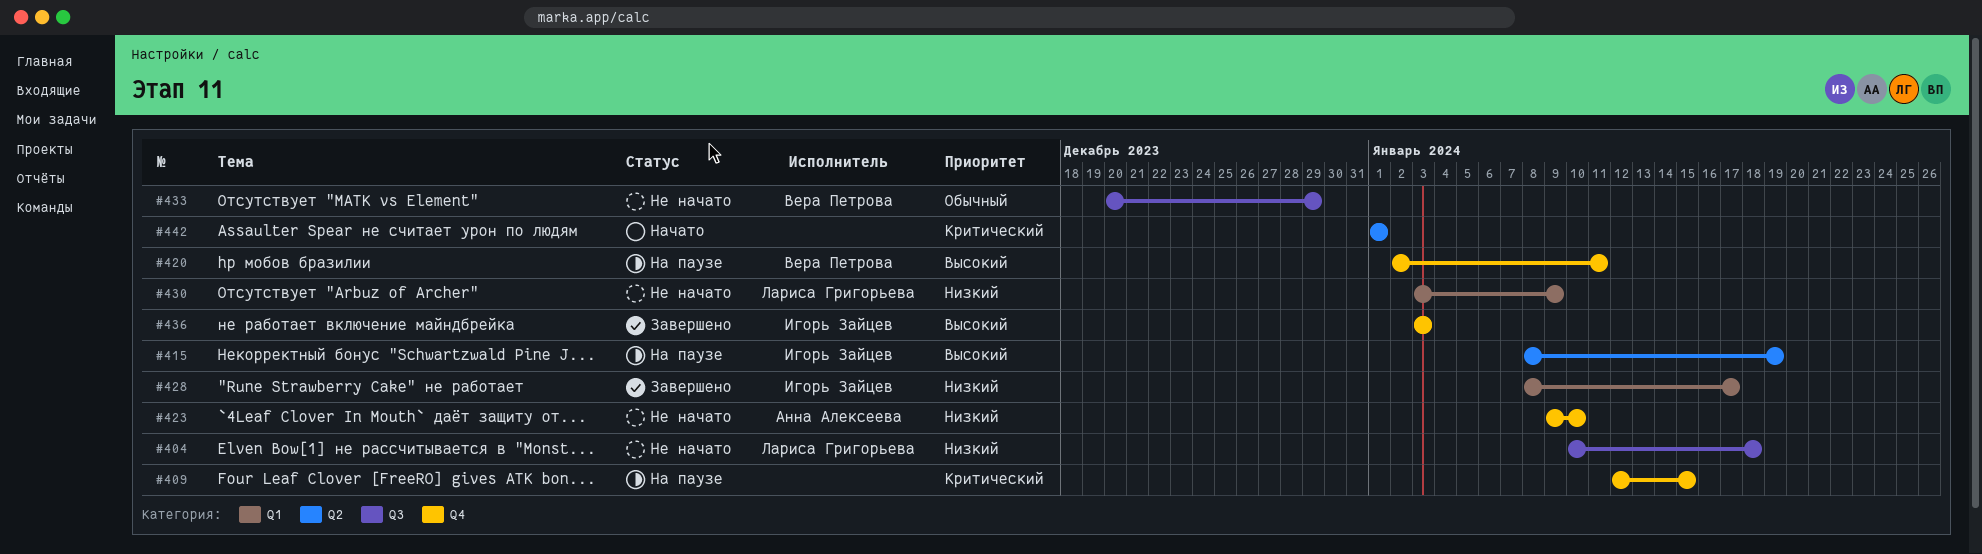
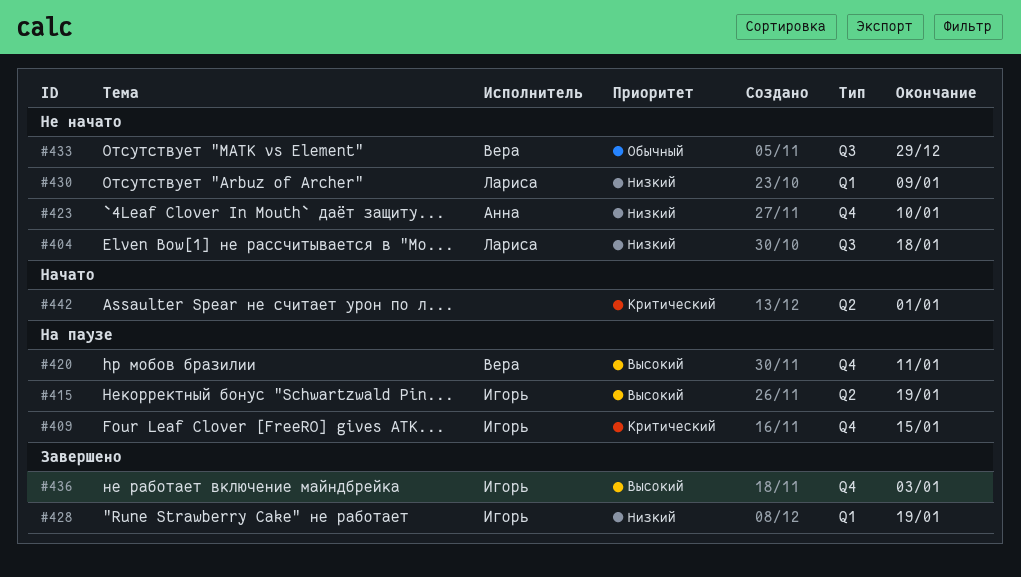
#409, owner: none -> Игорь Зайцев
#428, due: Jan 17 -> Jan 19

